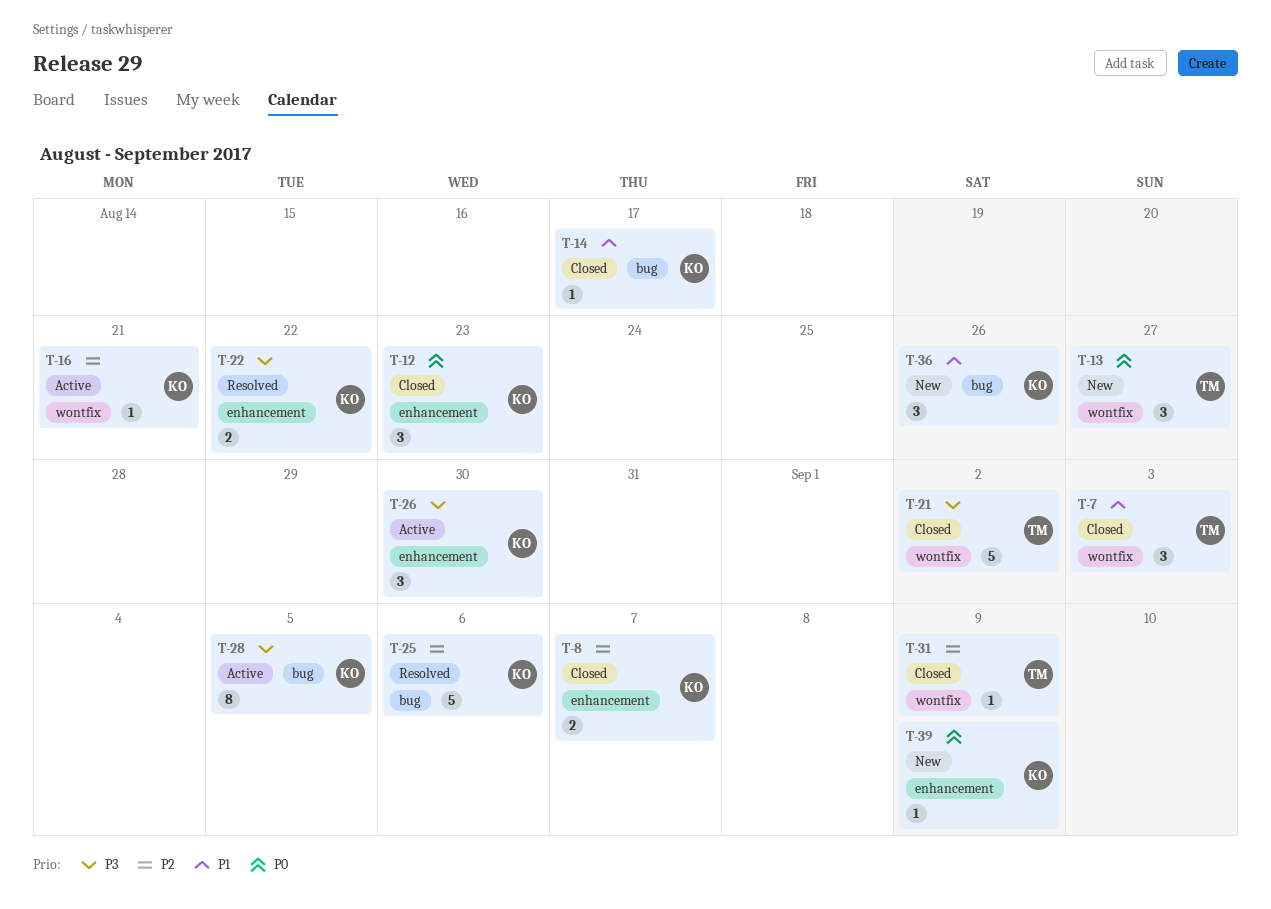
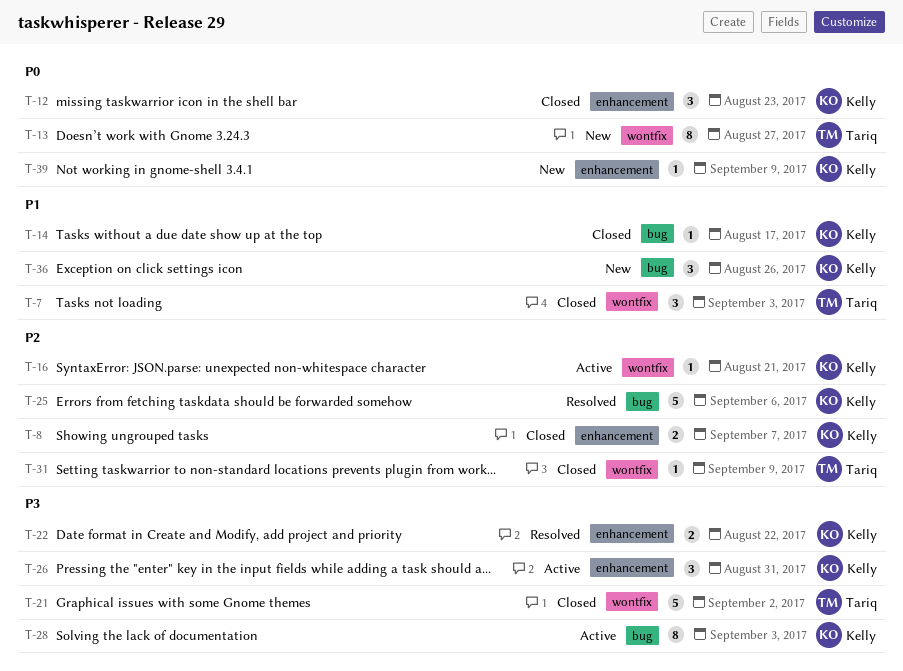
T-13, estimate: 3 -> 8
T-26, due: Aug 30 -> Aug 31
T-28, due: Sep 5 -> Sep 3

